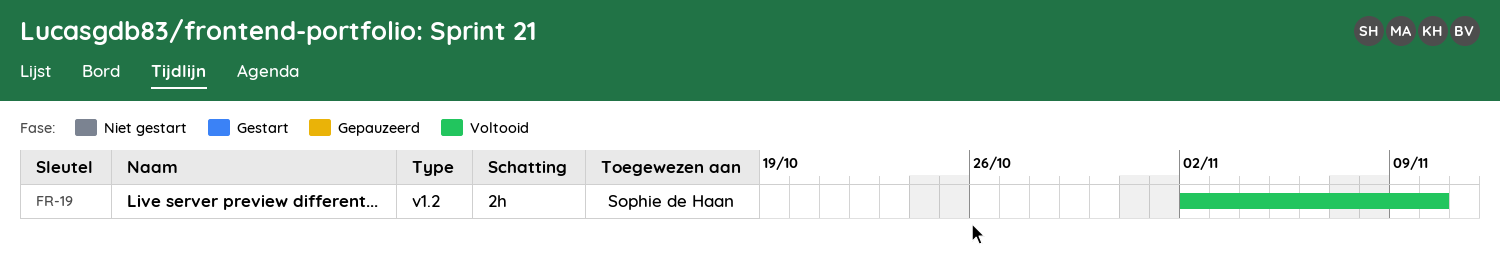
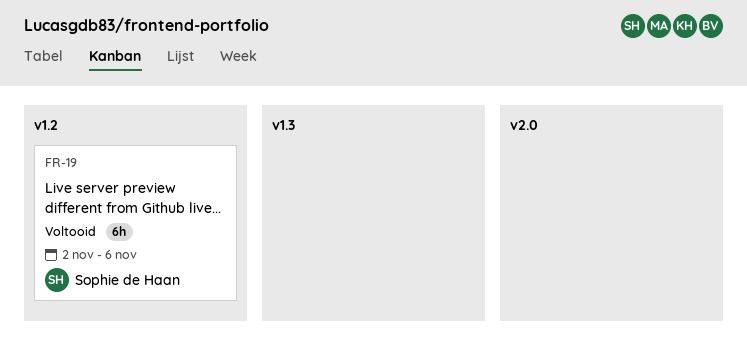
FR-19, estimate: 2h -> 6h
FR-19, due: Nov 10 -> Nov 6

